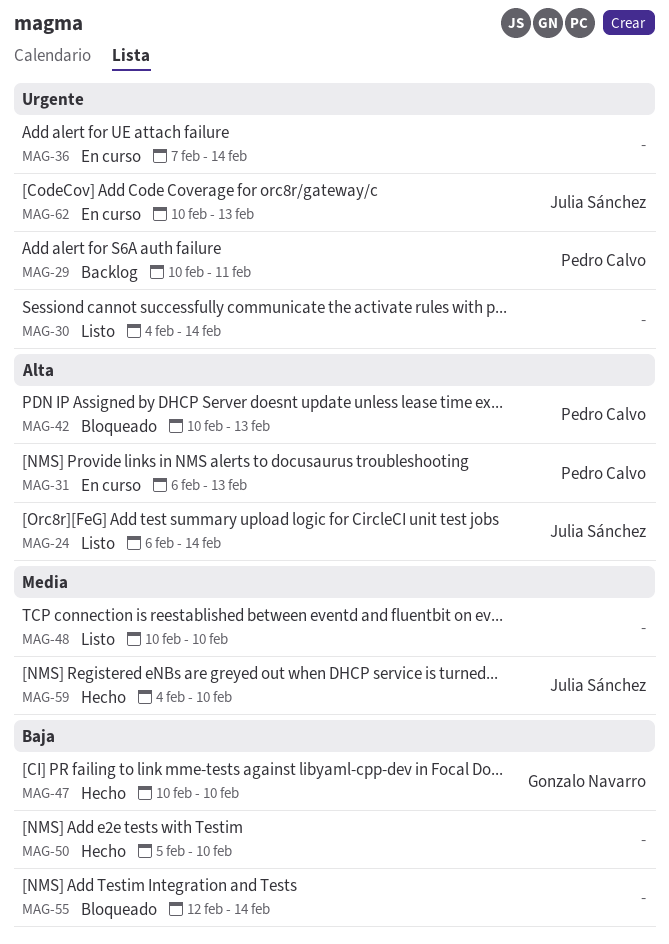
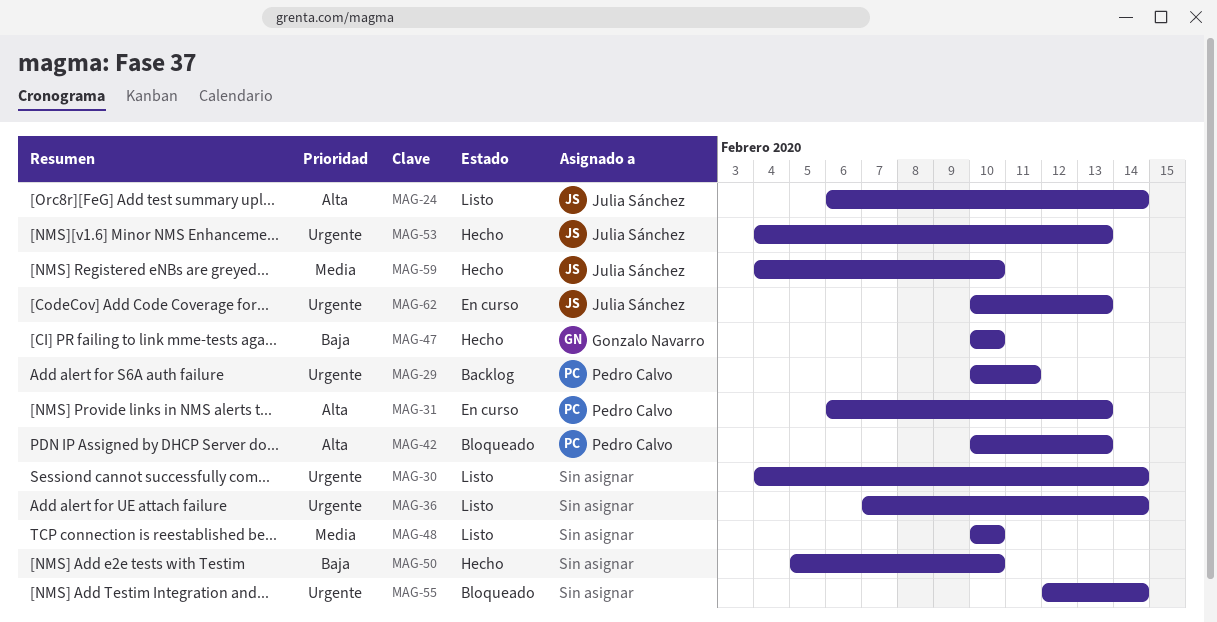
MAG-36, status: En curso -> Listo
MAG-53: none -> present
MAG-55, priority: Baja -> Urgente

